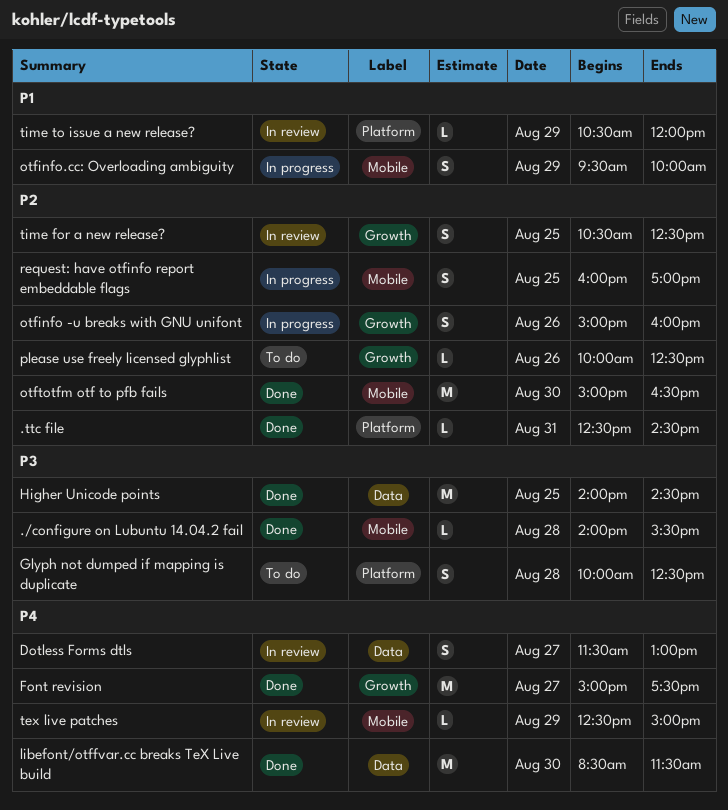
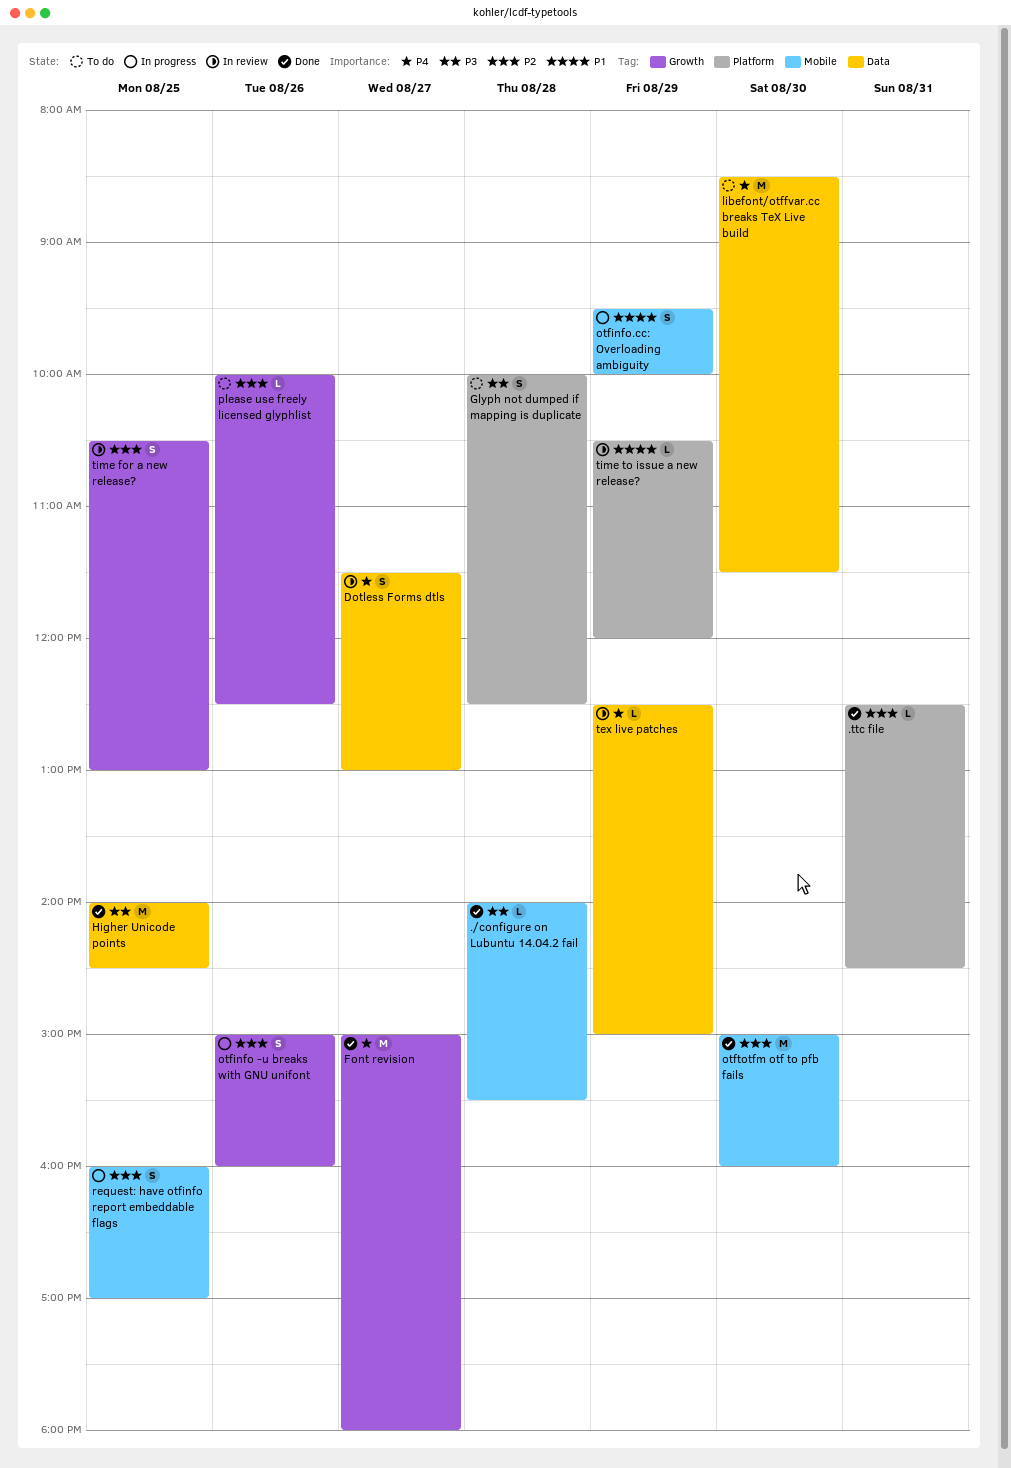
Font revision, ends: 17:30 -> 18:00
libefont/otffvar.cc breaks TeX Live build, status: Done -> To do
otftotfm otf to pfb fails, ends: 16:30 -> 16:00
tex live patches, label: Mobile -> Data
time for a new release?, ends: 12:30 -> 13:00

